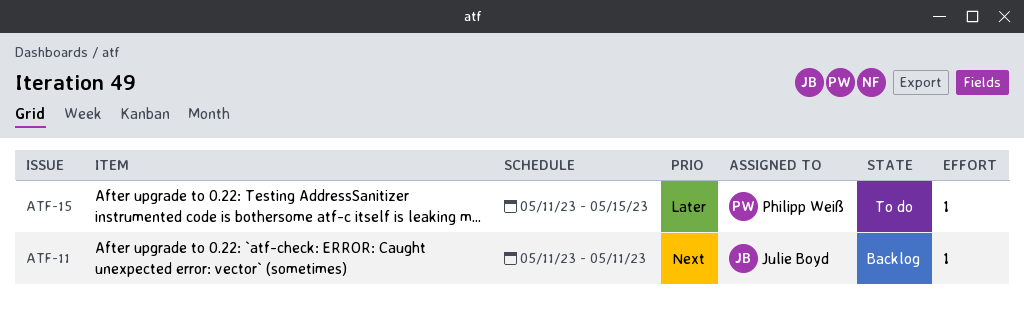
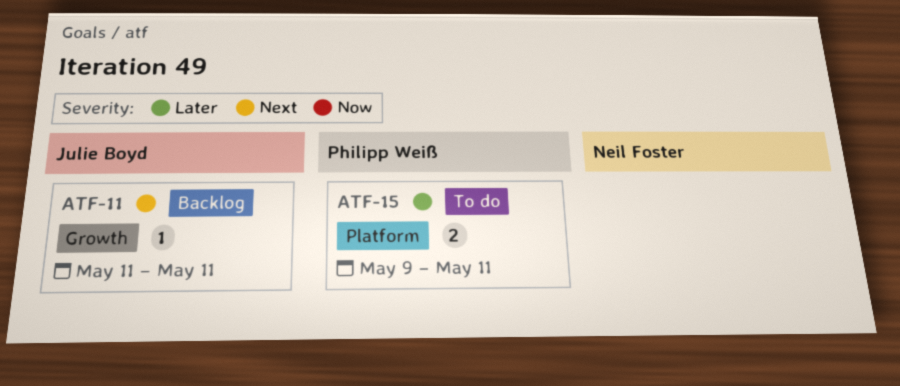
ATF-15, estimate: 1 -> 2
ATF-15, start: May 11 -> May 9
ATF-15, due: May 15 -> May 11

